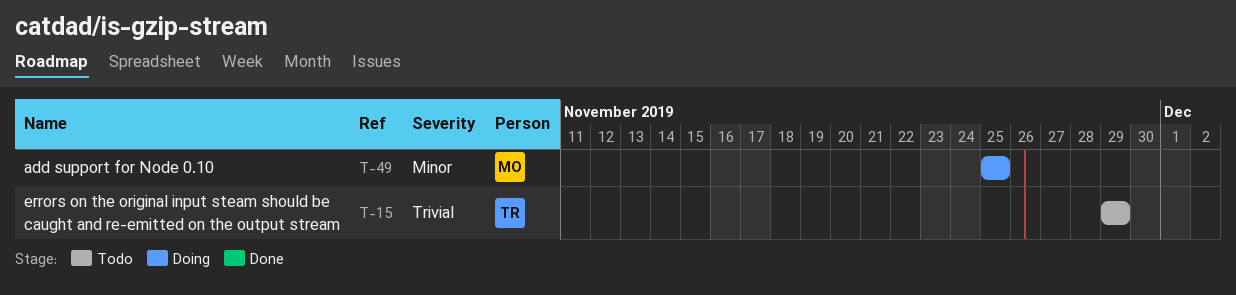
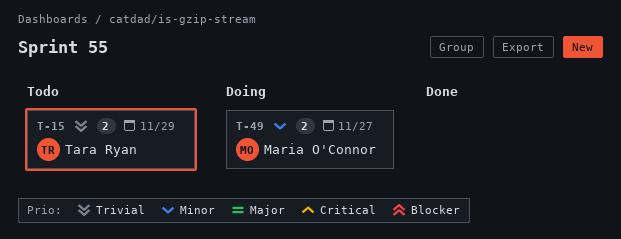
T-49, due: Nov 25 -> Nov 27

